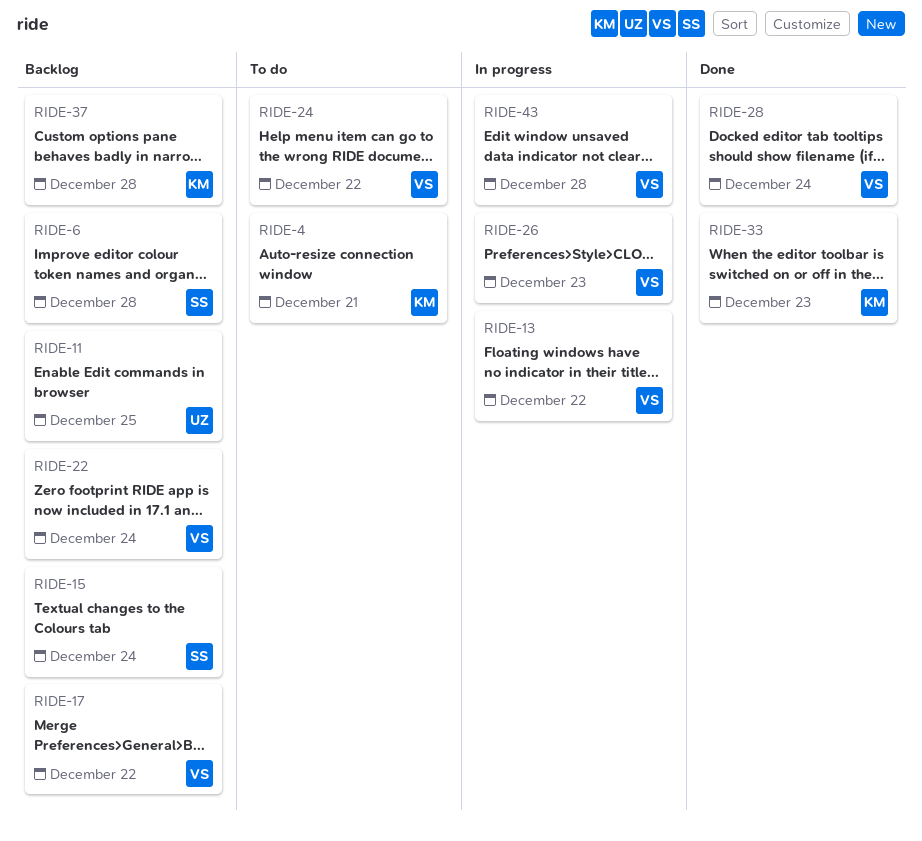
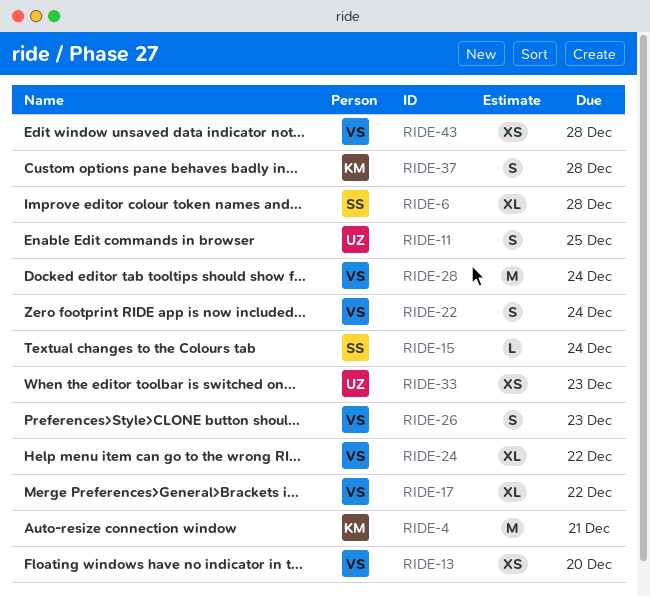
RIDE-13, due: Dec 22 -> Dec 20
RIDE-33, owner: KM -> UZ

